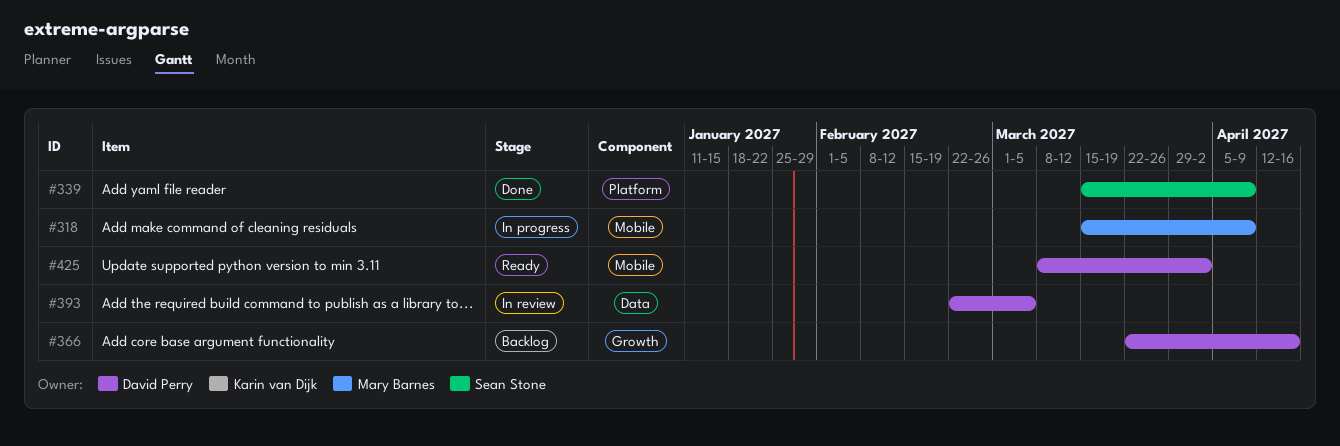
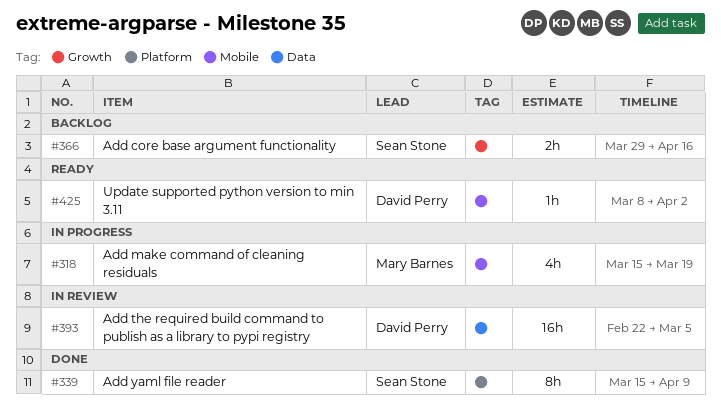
#318, due: Apr 9 -> Mar 19
#366, owner: David Perry -> Sean Stone
#366, start: Mar 22 -> Mar 29

